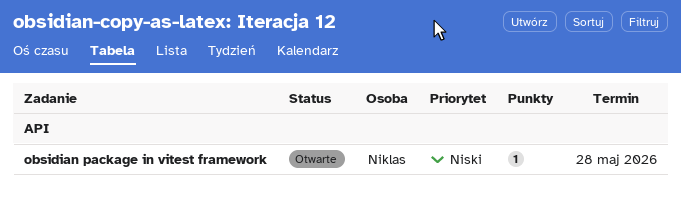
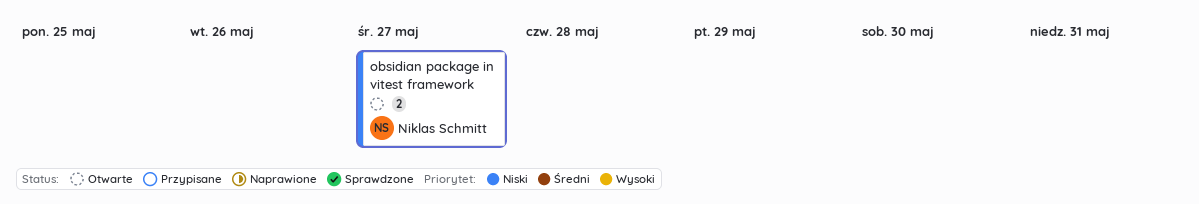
obsidian package in vitest framework, estimate: 1 -> 2
obsidian package in vitest framework, due: May 28 -> May 27

